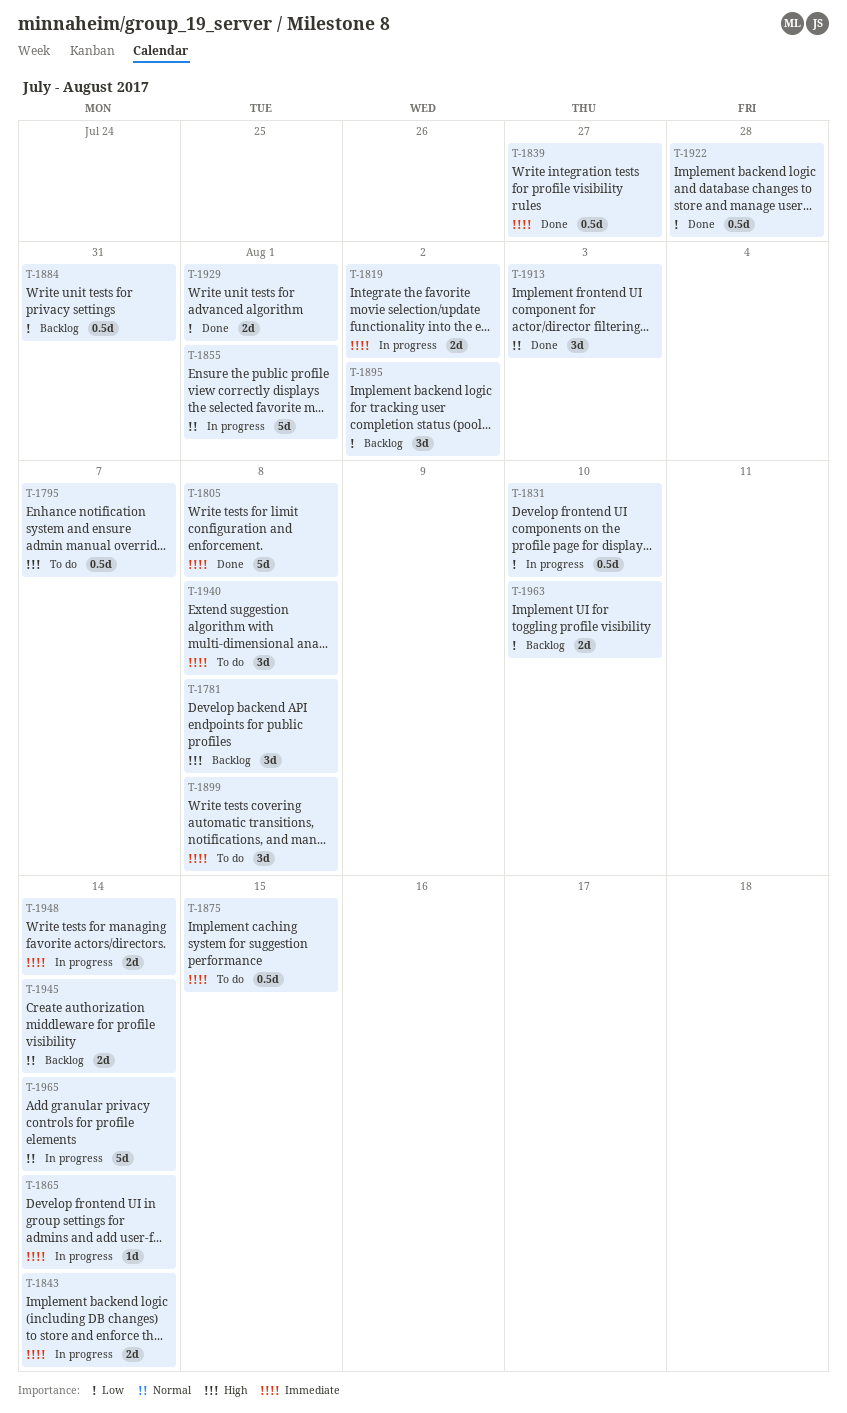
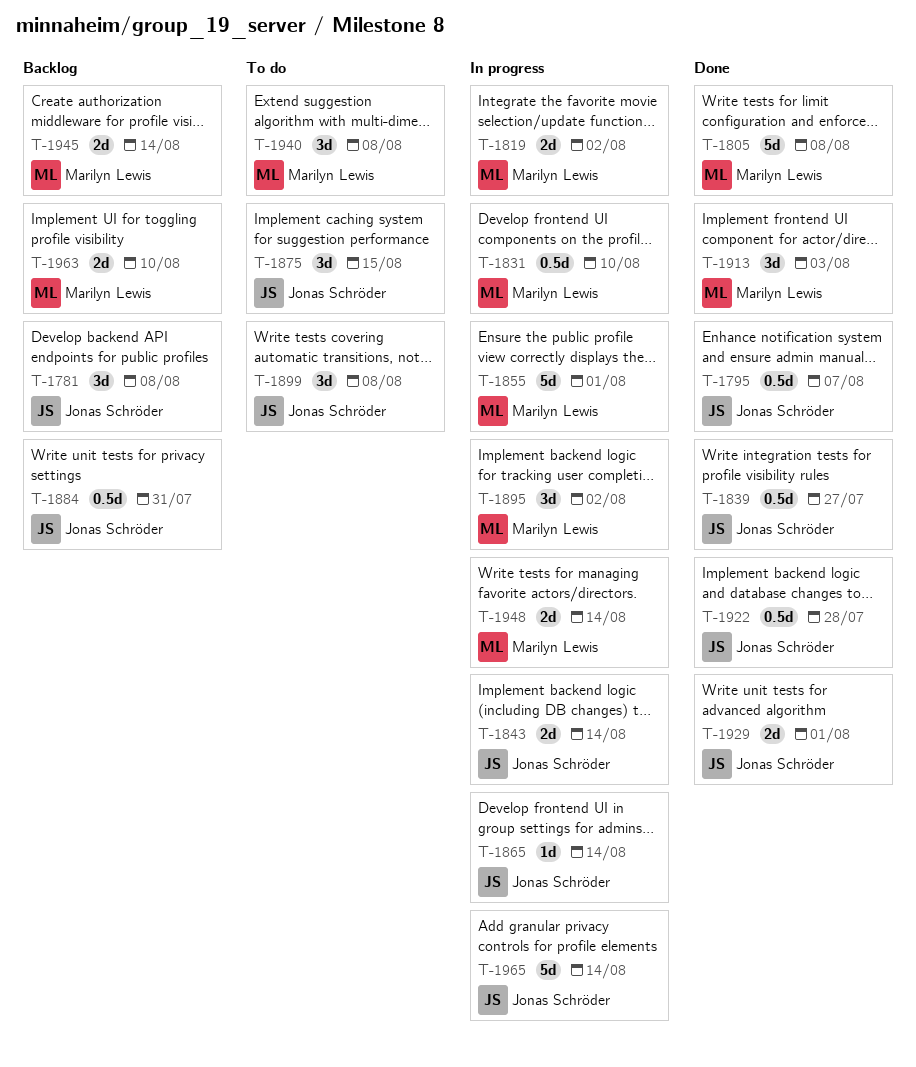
T-1795, status: To do -> Done
T-1875, estimate: 0.5d -> 3d
T-1895, status: Backlog -> In progress

